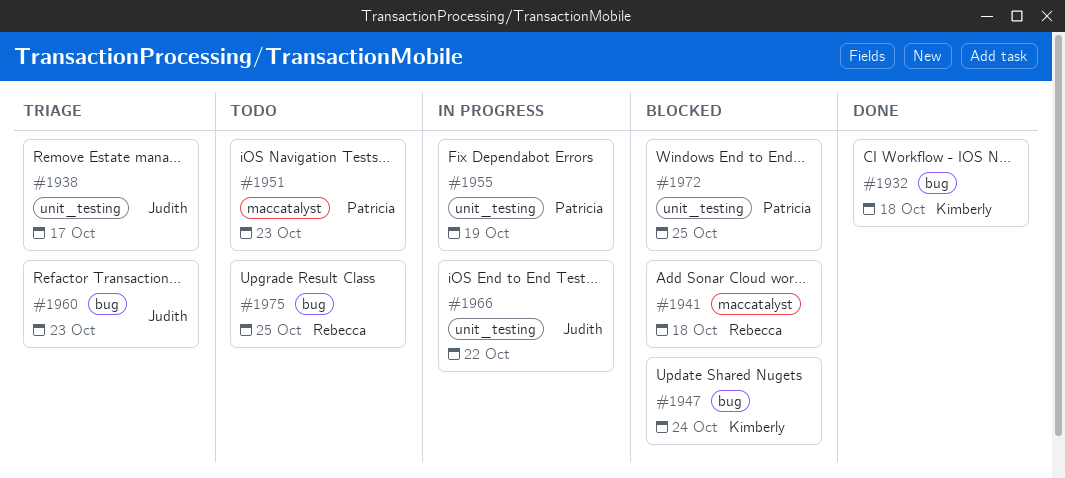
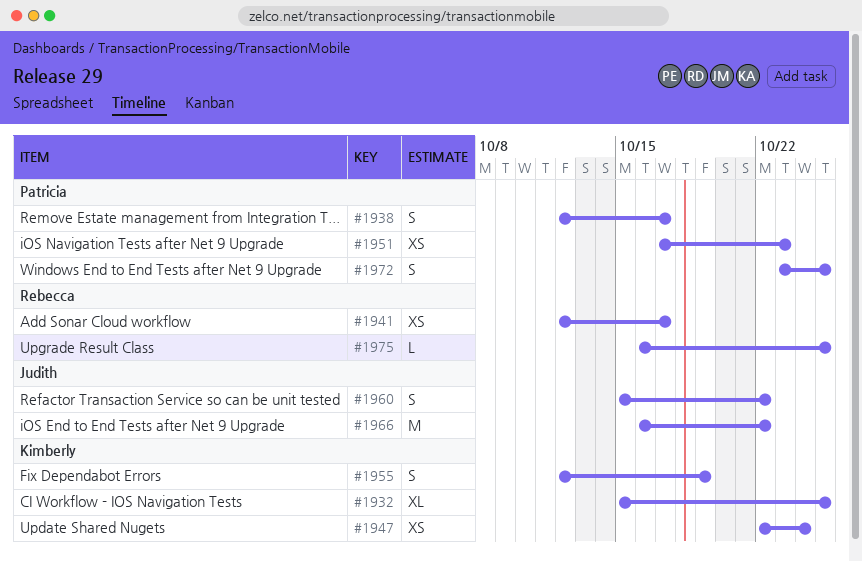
#1932, due: Oct 18 -> Oct 25
#1938, owner: Judith -> Patricia
#1941, due: Oct 18 -> Oct 17
#1955, owner: Patricia -> Kimberly
#1960, due: Oct 23 -> Oct 22

